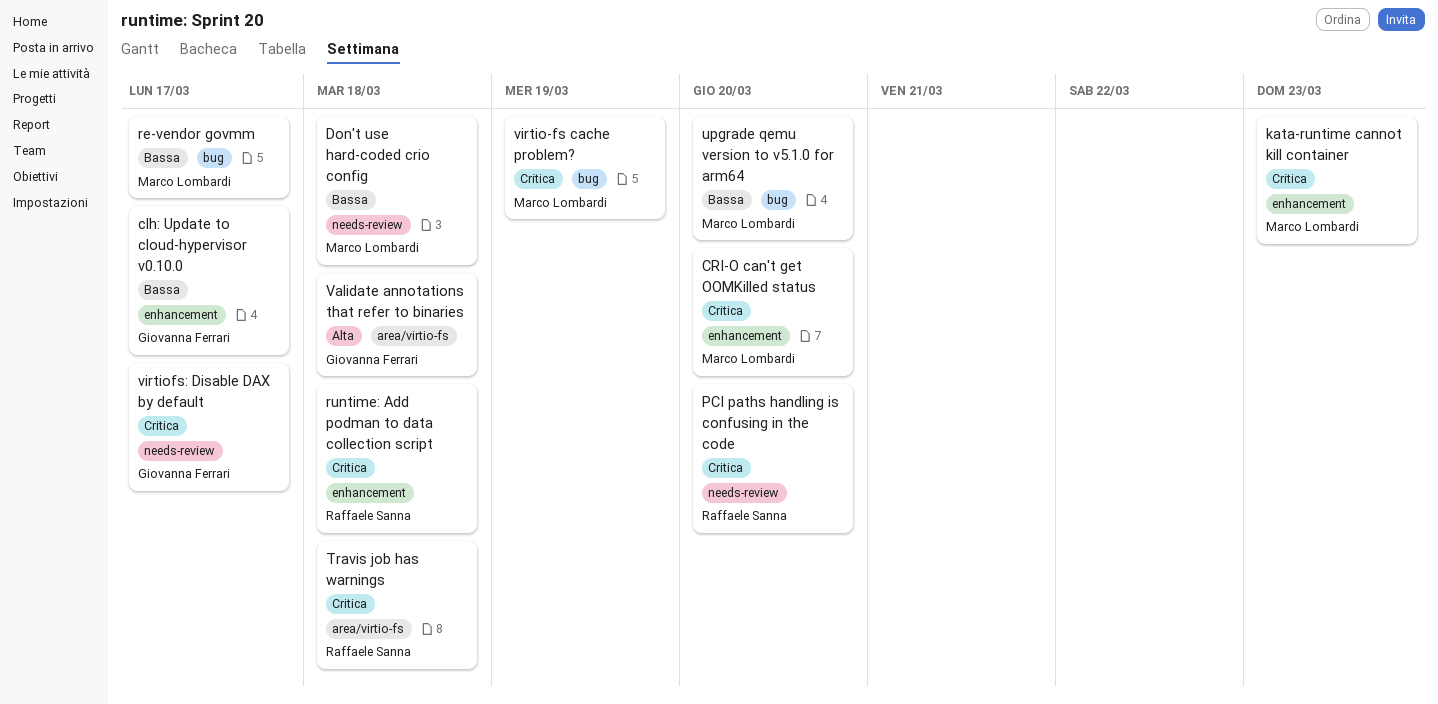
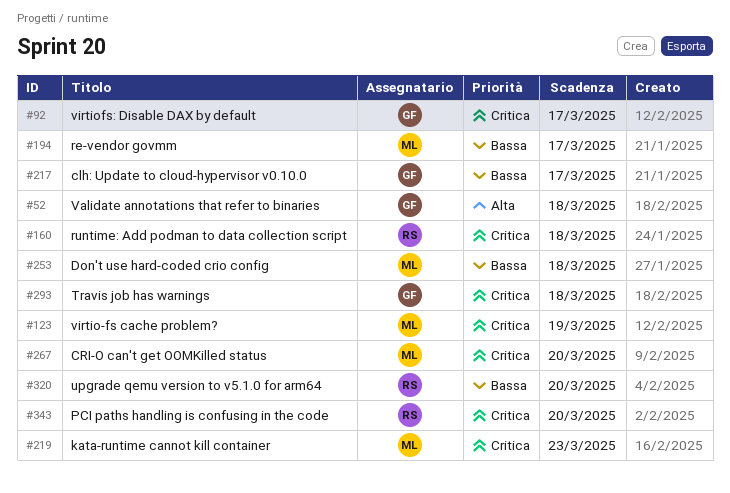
Travis job has warnings, owner: Raffaele Sanna -> Giovanna Ferrari
upgrade qemu version to v5.1.0 for arm64, owner: Marco Lombardi -> Raffaele Sanna

